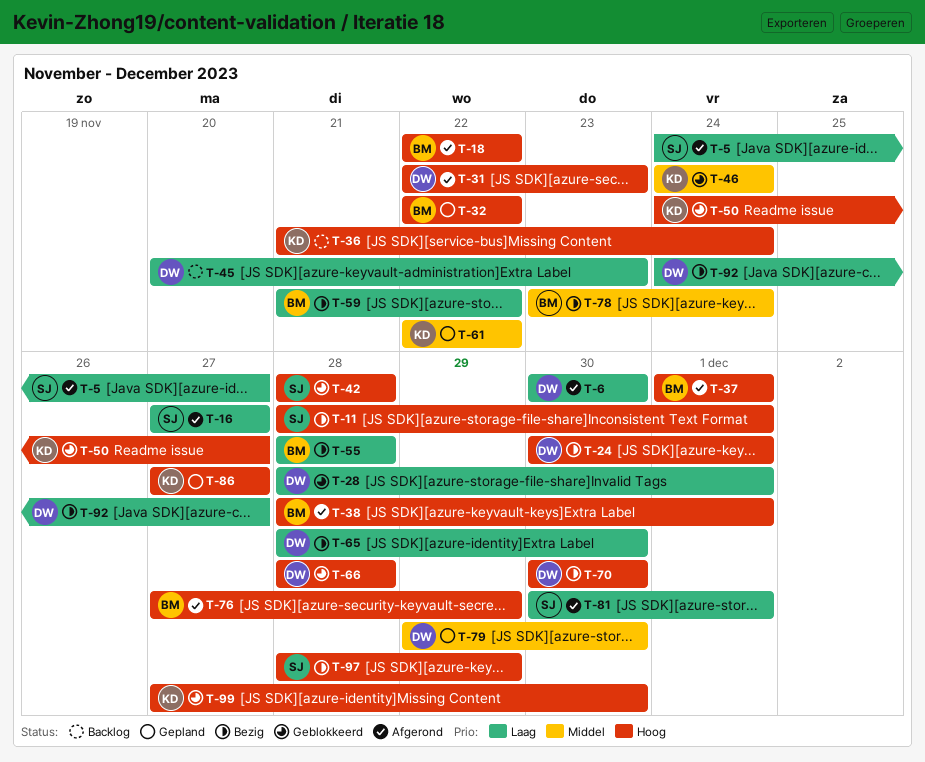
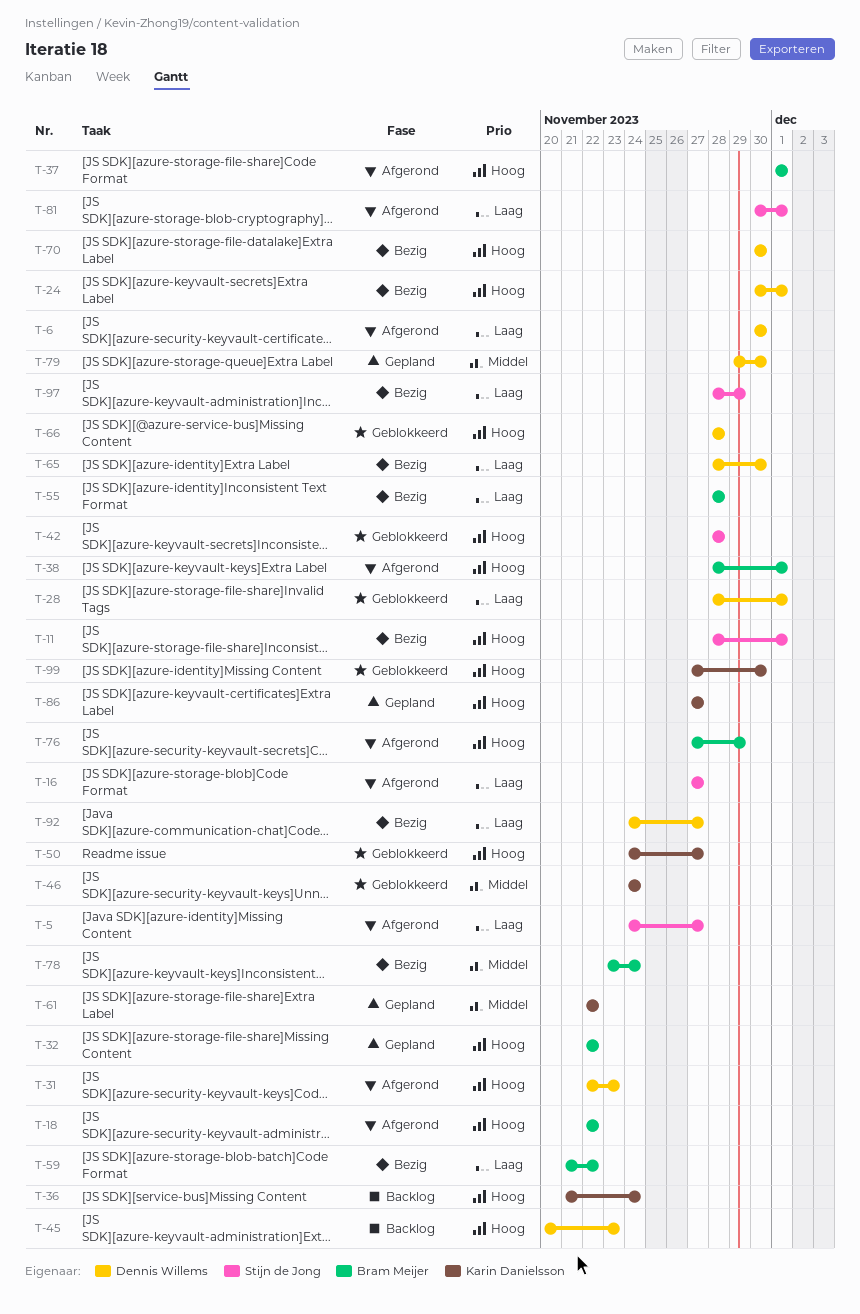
T-45, priority: Laag -> Hoog
T-97, priority: Hoog -> Laag

